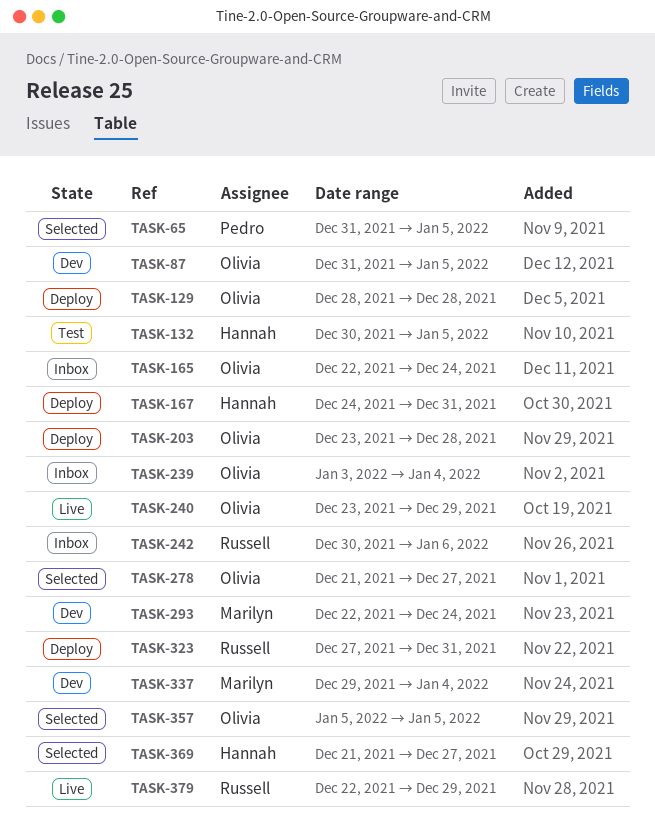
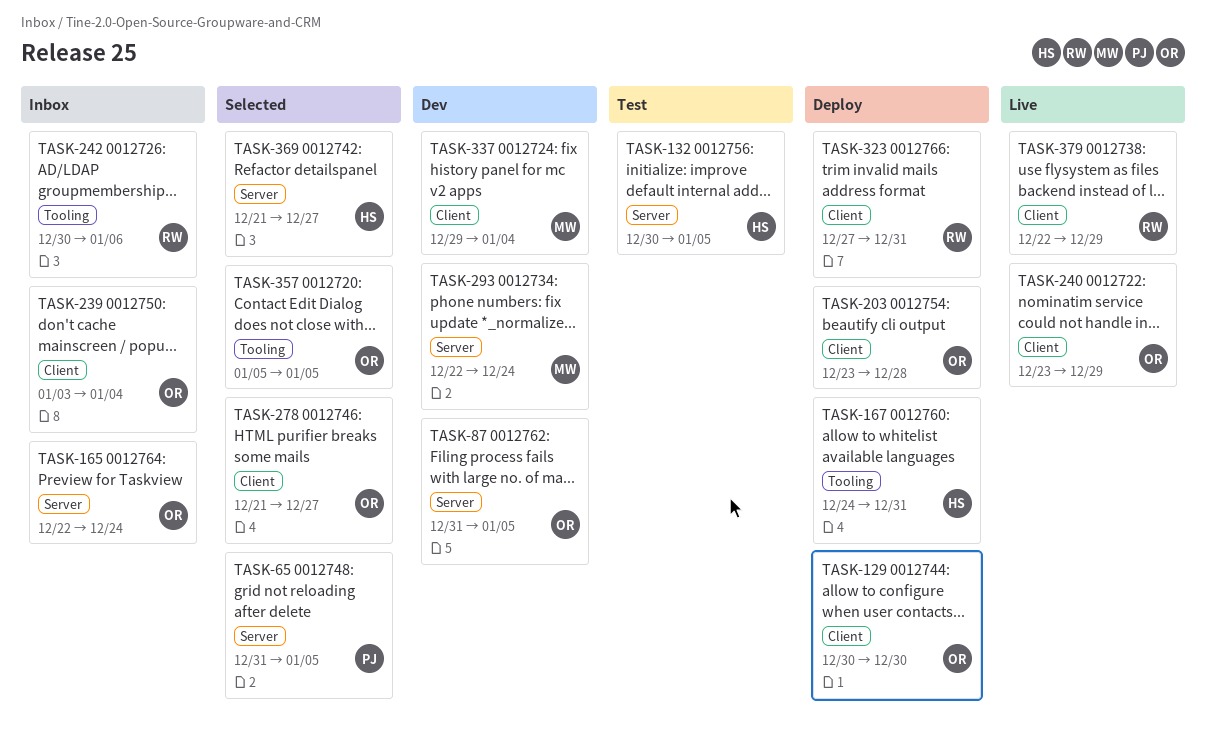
TASK-129, start: Dec 28 -> Dec 30
TASK-129, due: Dec 28 -> Dec 30

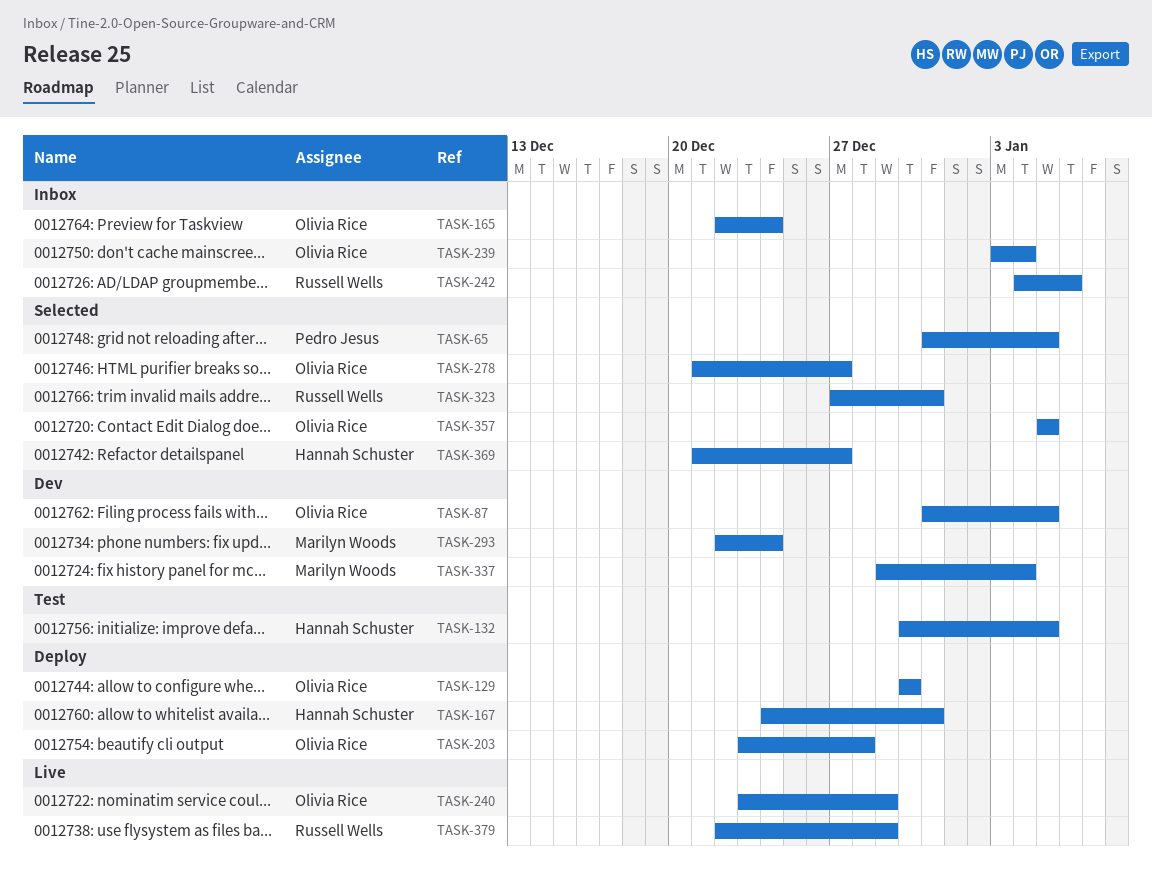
TASK-242, start: Dec 30 -> Jan 4
TASK-323, status: Deploy -> Selected

